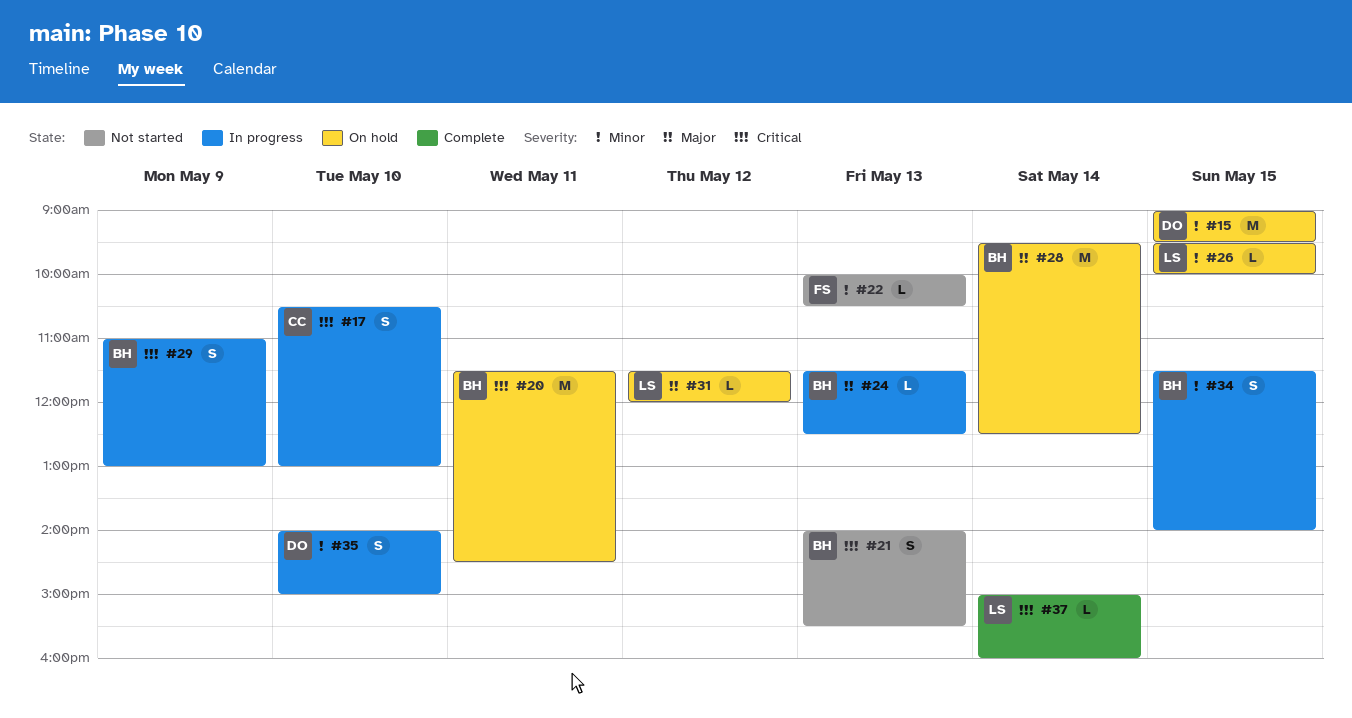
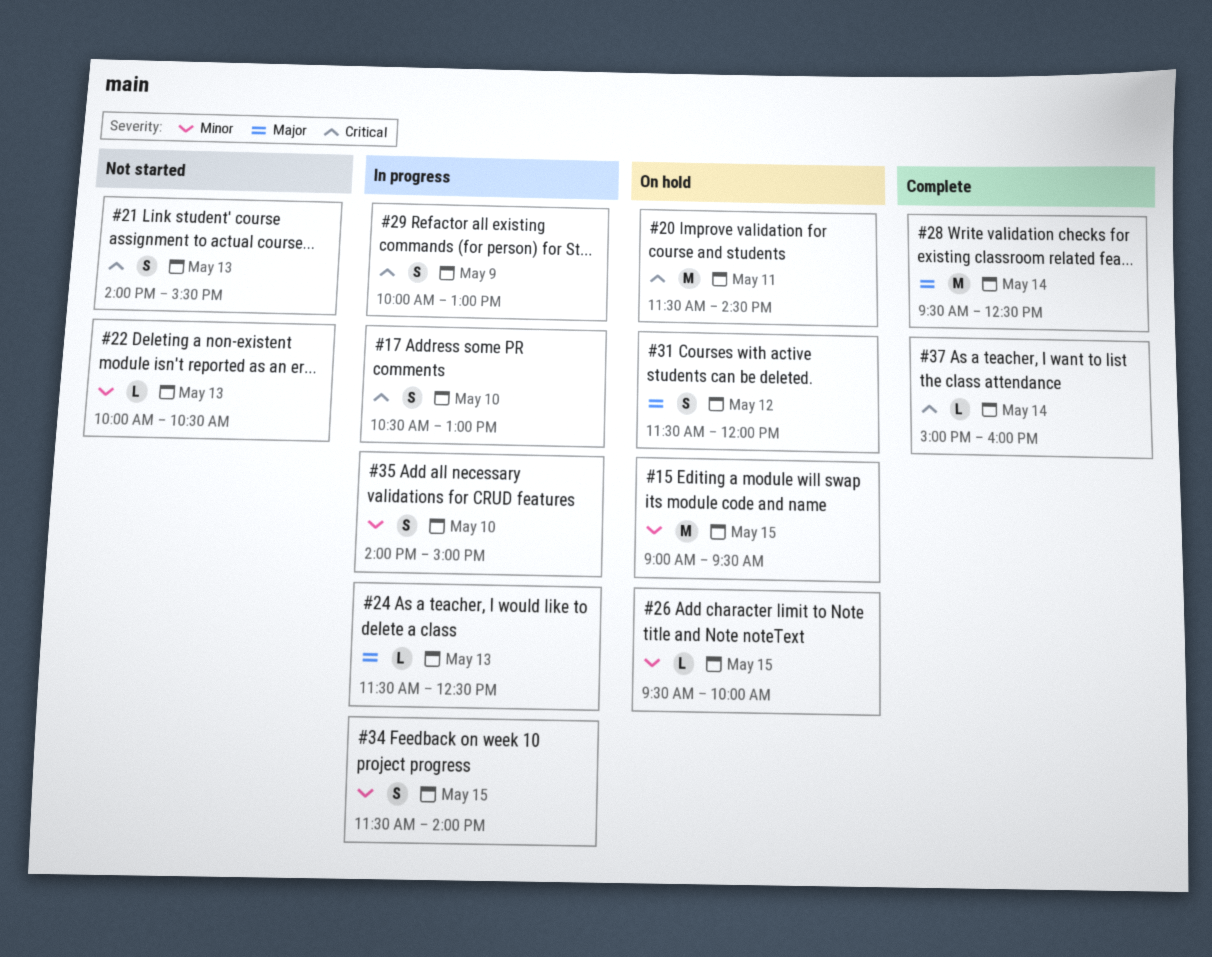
#28, status: On hold -> Complete
#29, begins: 11:00 -> 10:00
#31, estimate: L -> S

